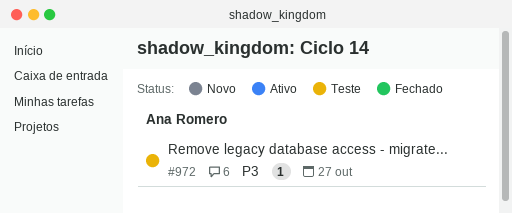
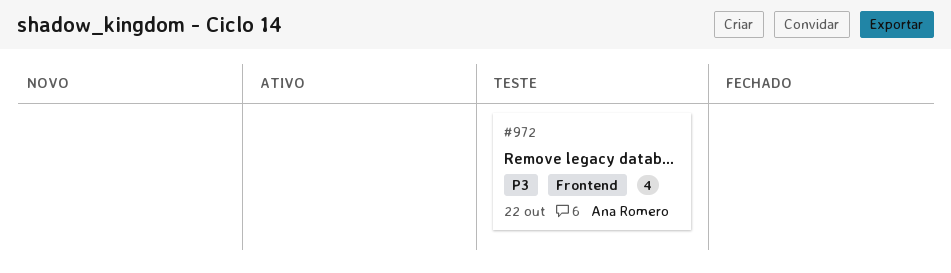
#972, estimate: 1 -> 4
#972, due: Oct 27 -> Oct 22

